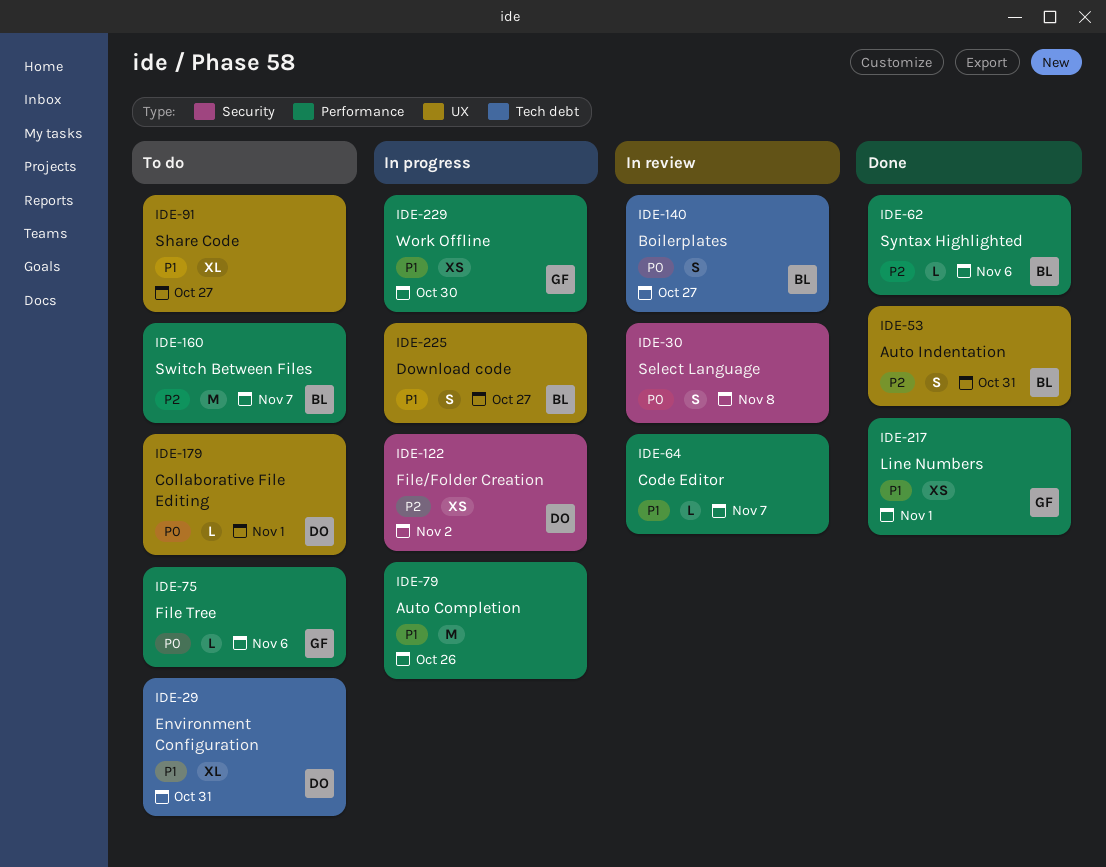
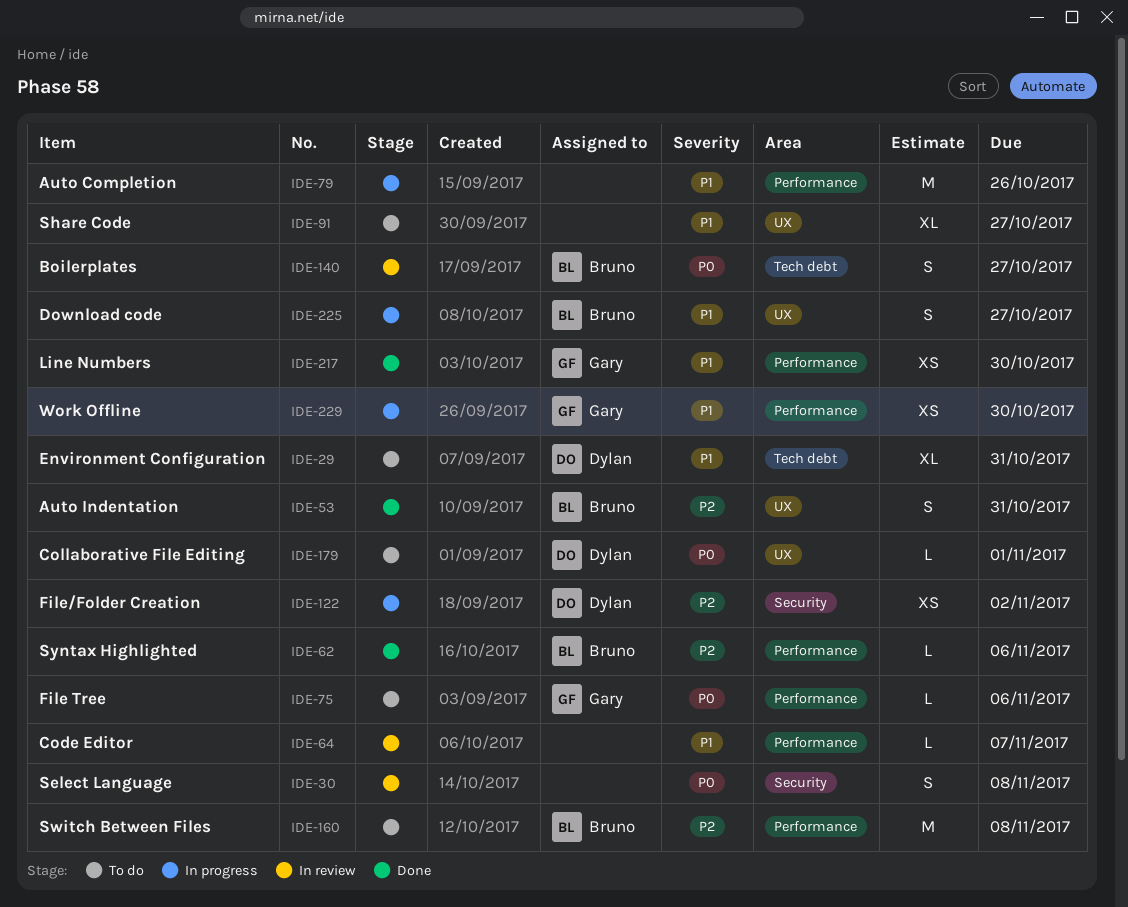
IDE-160, due: Nov 7 -> Nov 8
IDE-217, due: Nov 1 -> Oct 30

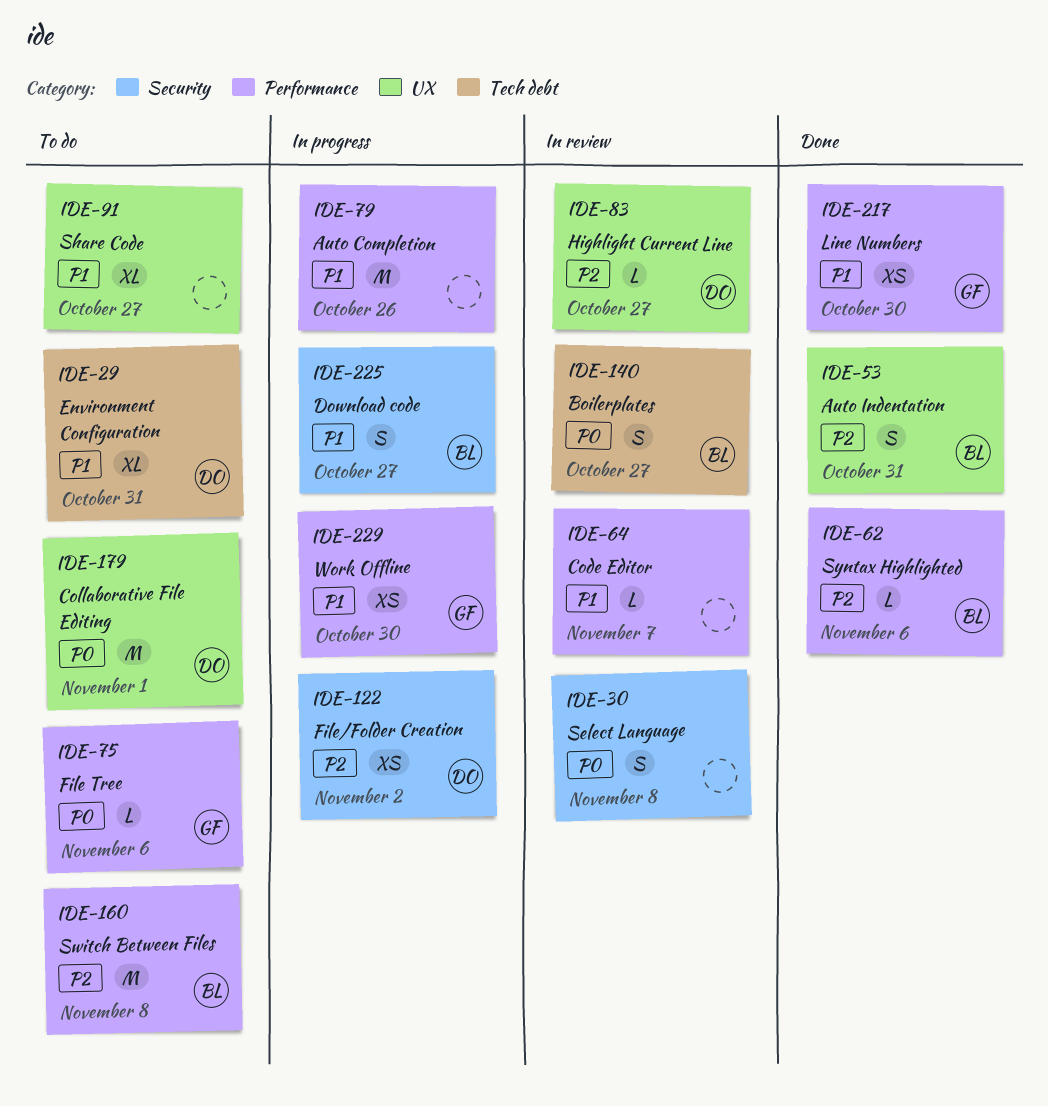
IDE-83: none -> present
IDE-179, estimate: L -> M
IDE-225, label: UX -> Security

